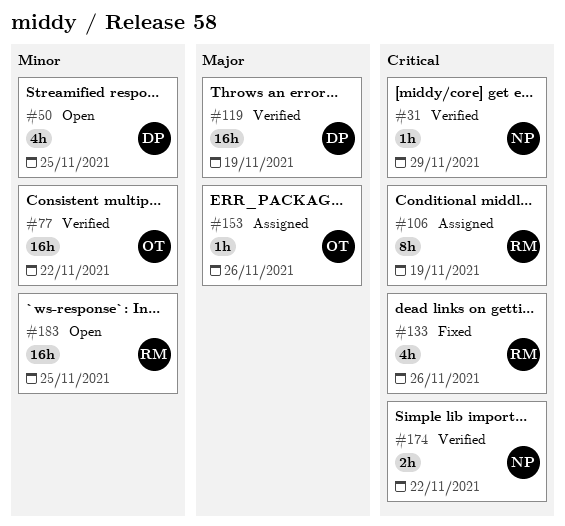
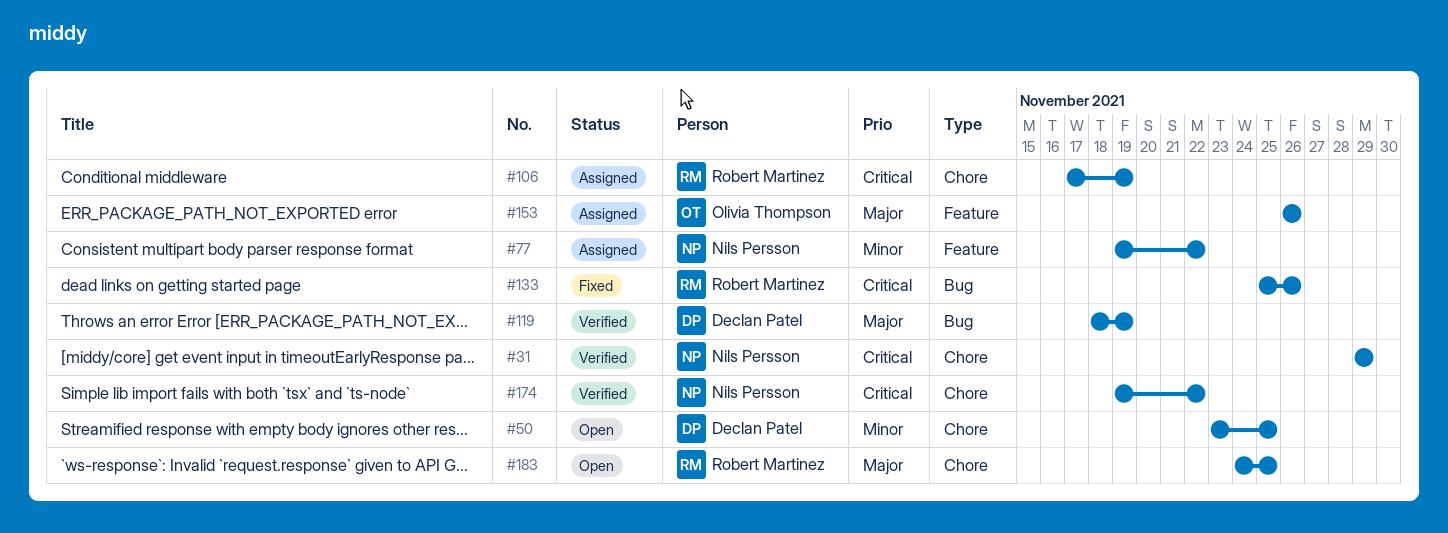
#77, status: Verified -> Assigned
#77, owner: Olivia Thompson -> Nils Persson
#183, priority: Minor -> Major

